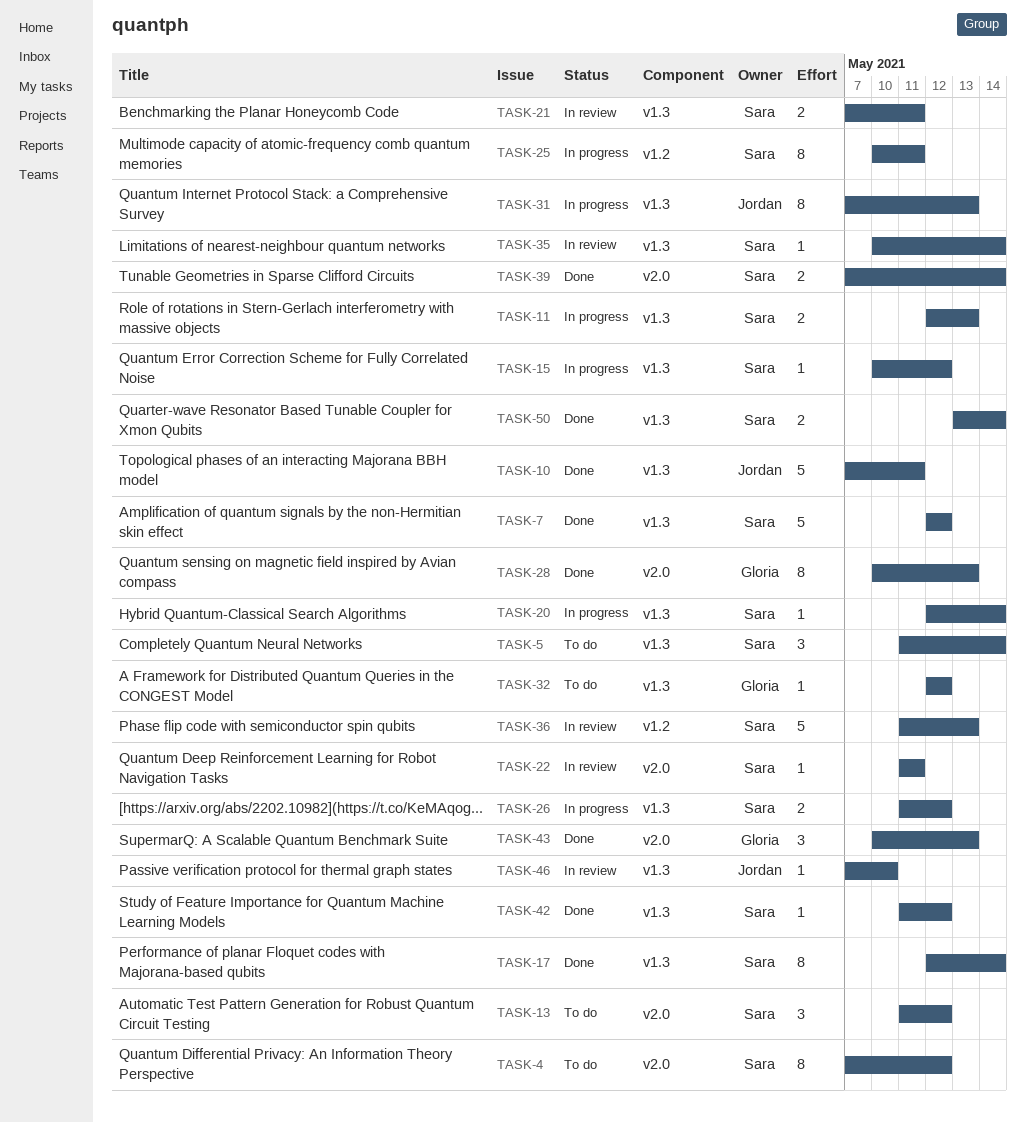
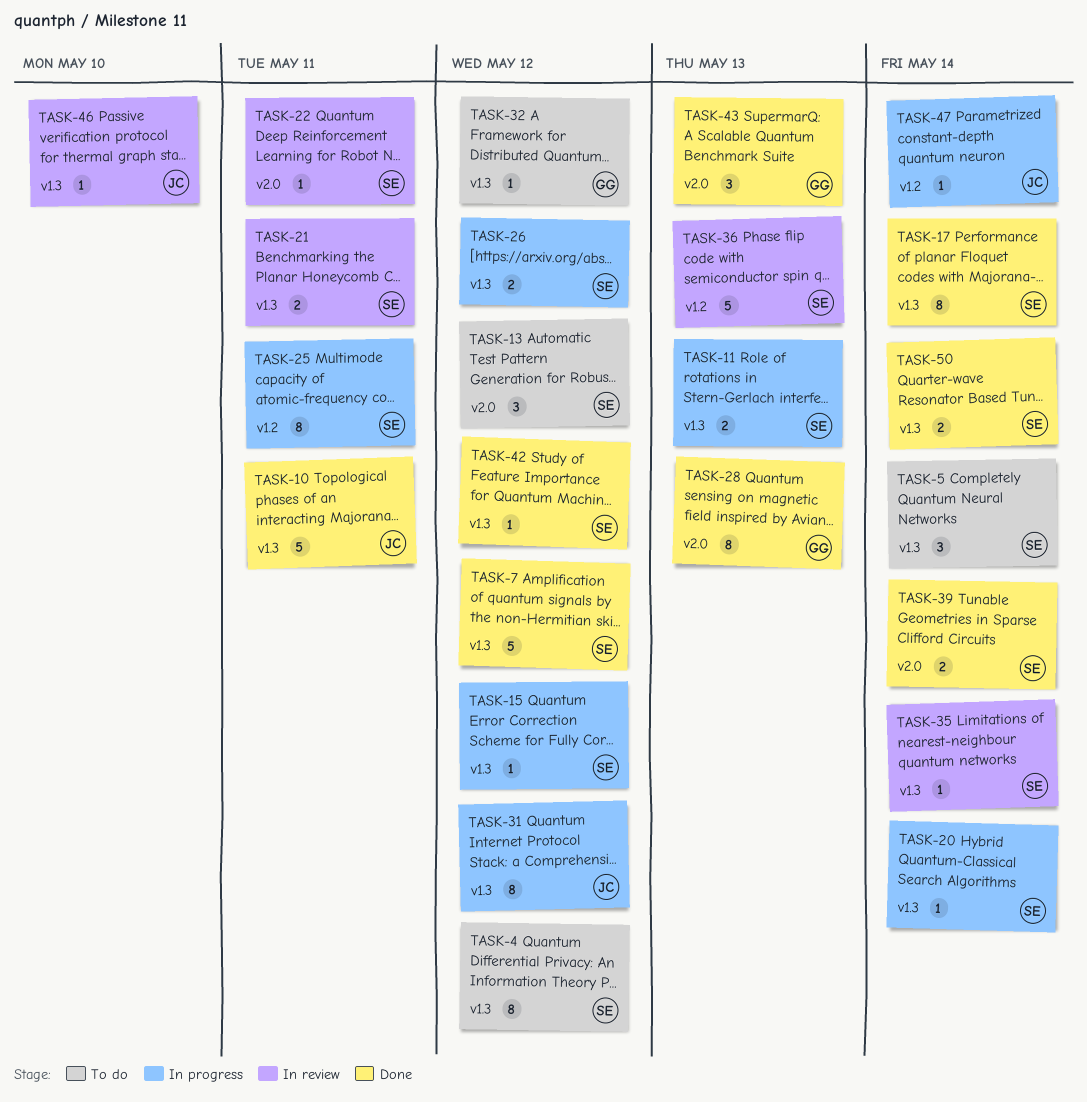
TASK-4, label: v2.0 -> v1.3
TASK-31, due: May 13 -> May 12
TASK-47: none -> present

